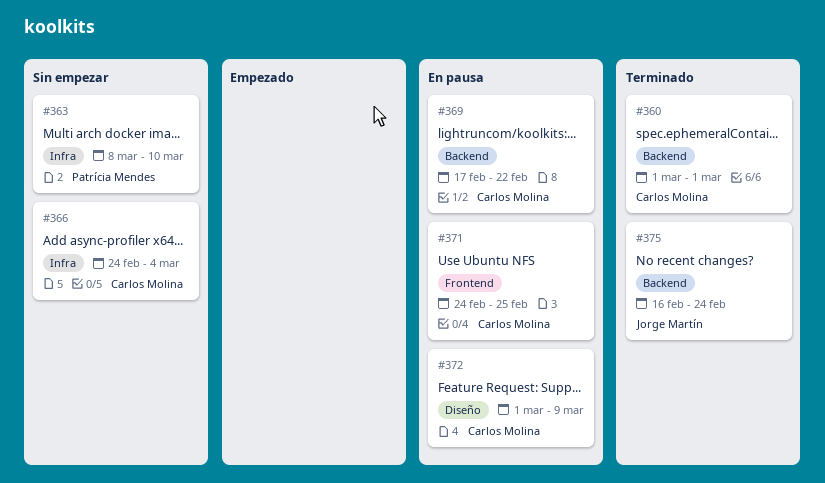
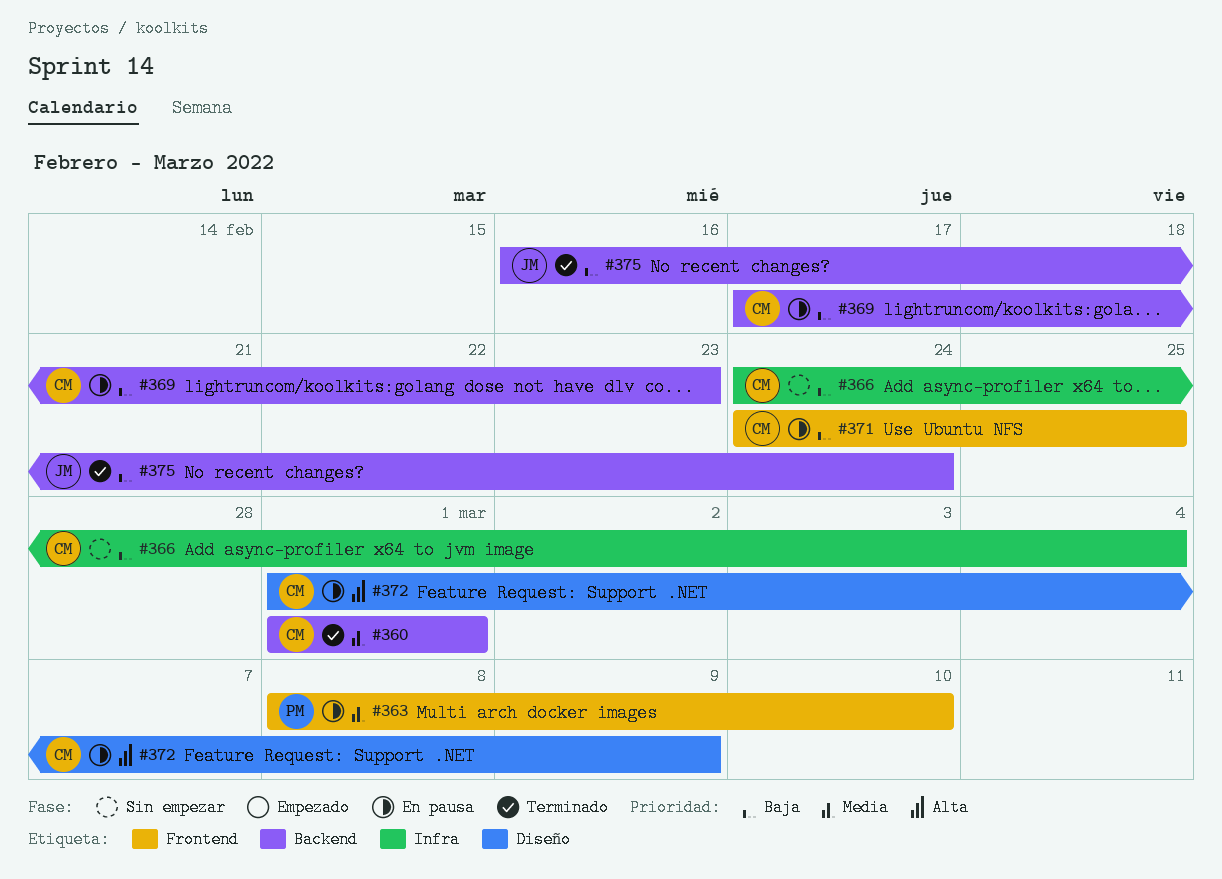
#363, status: Sin empezar -> En pausa
#363, label: Infra -> Frontend
#369, due: Feb 22 -> Feb 23

